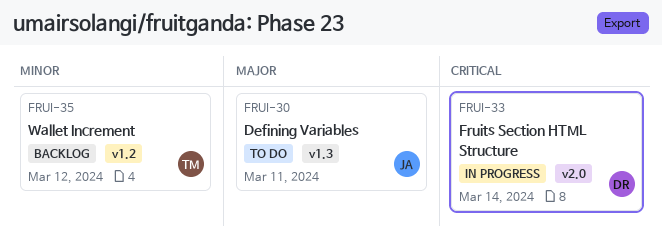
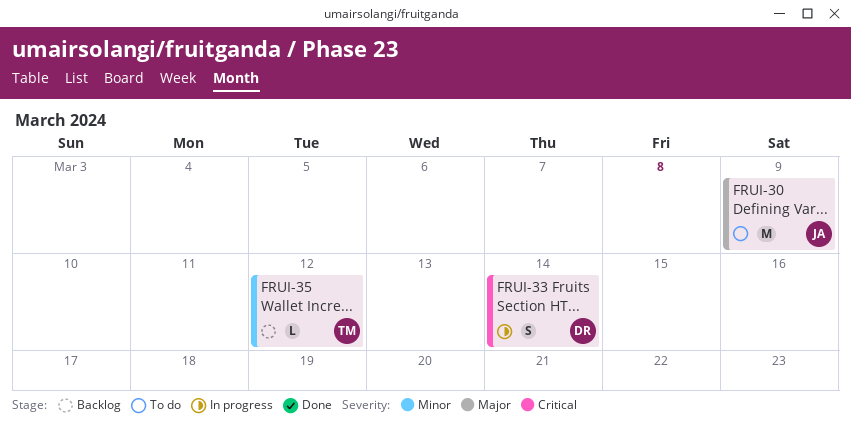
FRUI-30, due: Mar 11 -> Mar 9

